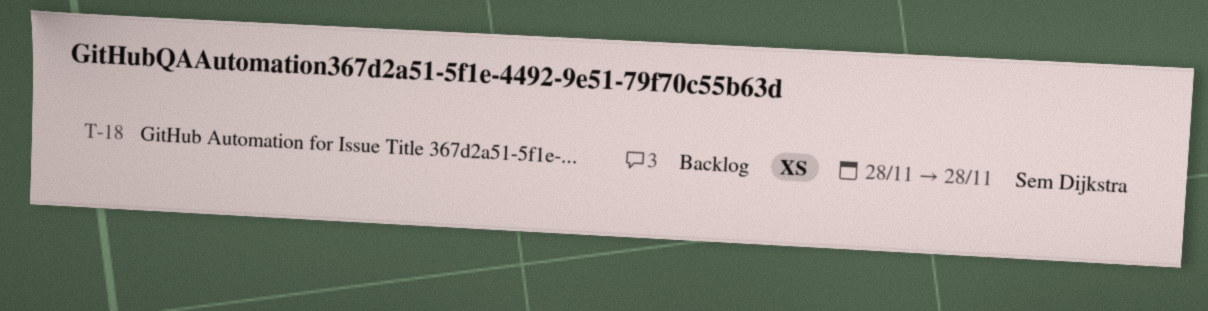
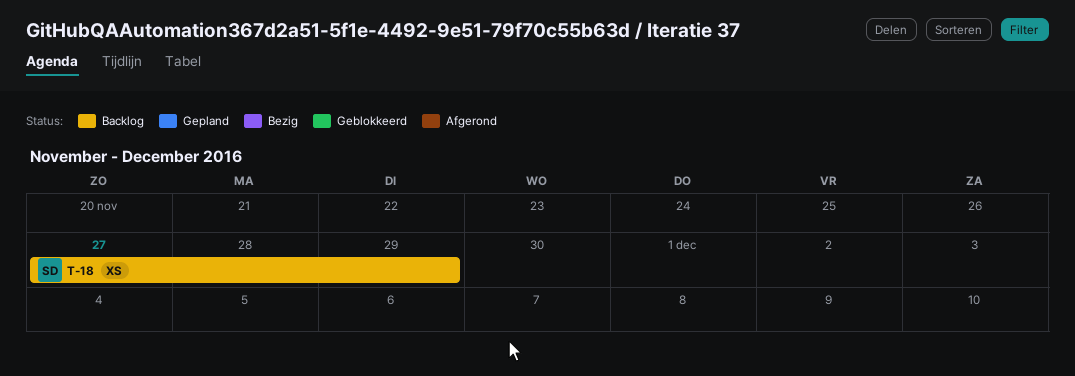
T-18, start: Nov 28 -> Nov 27
T-18, due: Nov 28 -> Nov 29

